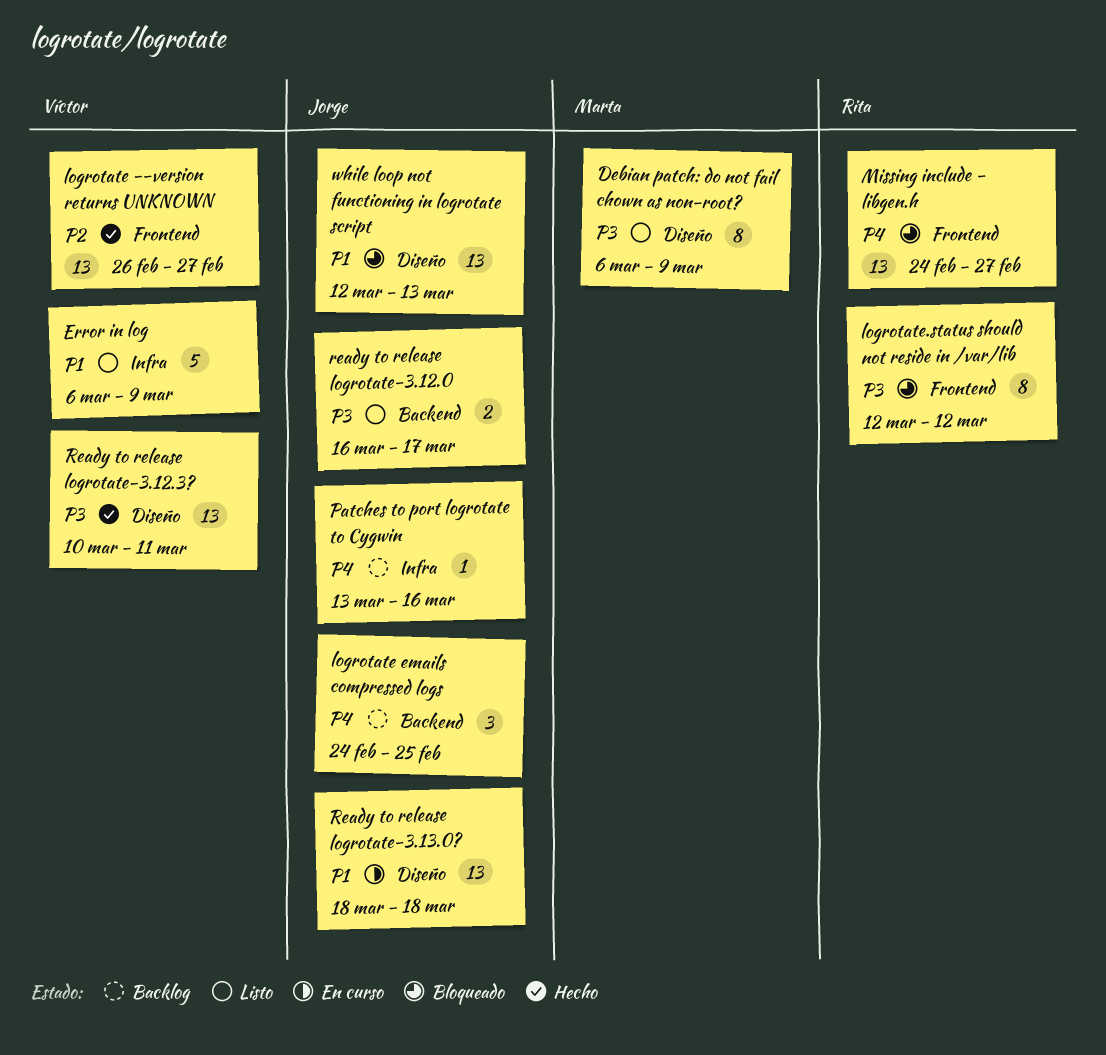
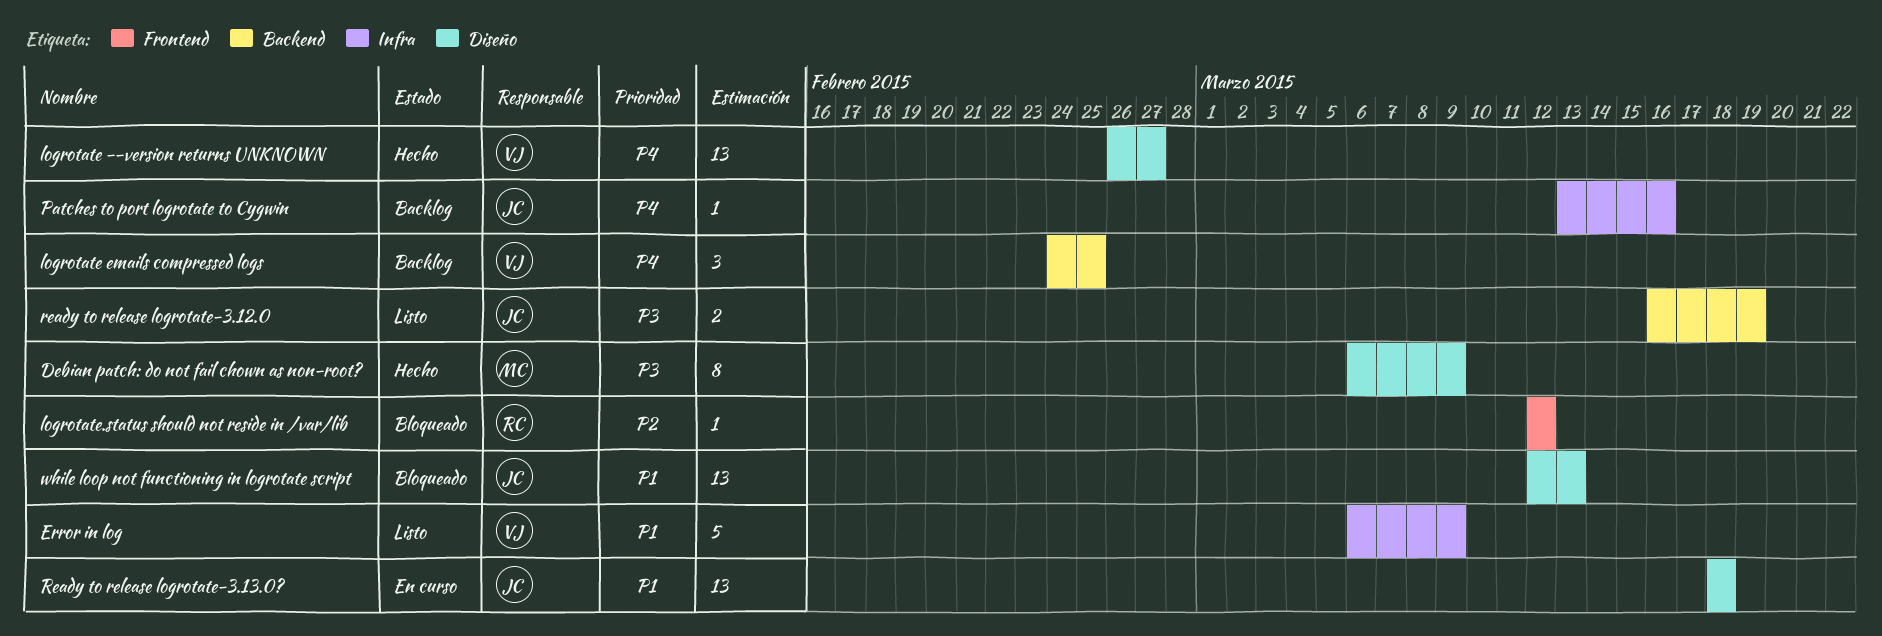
Debian patch: do not fail chown as non-root?, status: Listo -> Hecho
logrotate --version returns UNKNOWN, priority: P2 -> P4
logrotate --version returns UNKNOWN, label: Frontend -> Diseño
logrotate emails compressed logs, owner: Jorge -> Víctor
logrotate.status should not reside in /var/lib, priority: P3 -> P2
logrotate.status should not reside in /var/lib, estimate: 8 -> 1
Missing include - libgen.h: present -> none
ready to release logrotate-3.12.0, due: Mar 17 -> Mar 19
Ready to release logrotate-3.12.3?: present -> none

